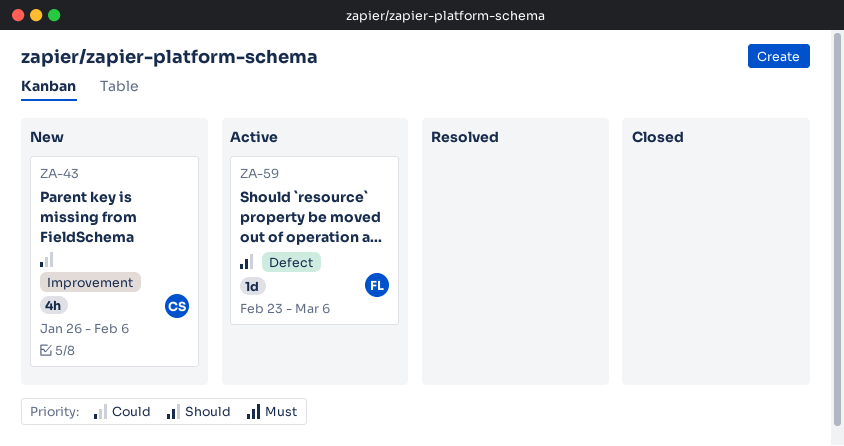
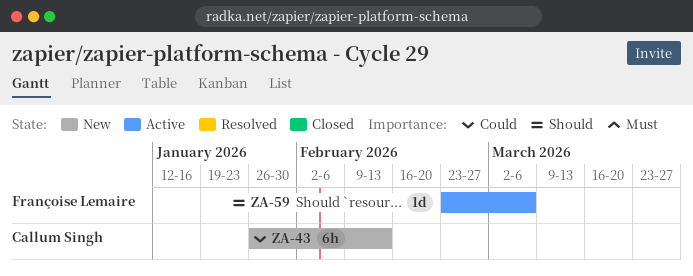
ZA-43, estimate: 4h -> 6h
ZA-43, due: Feb 6 -> Feb 13

